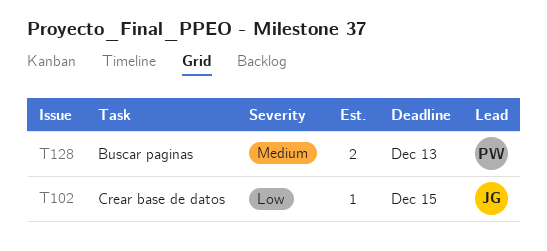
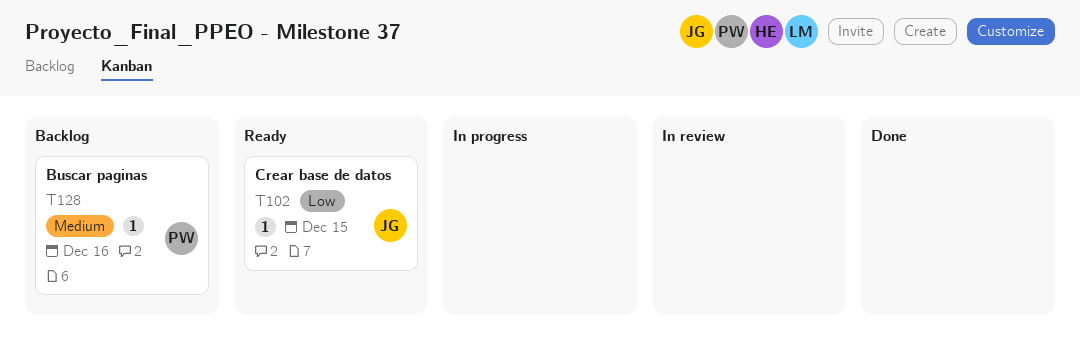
T128, estimate: 2 -> 1
T128, due: Dec 13 -> Dec 16

